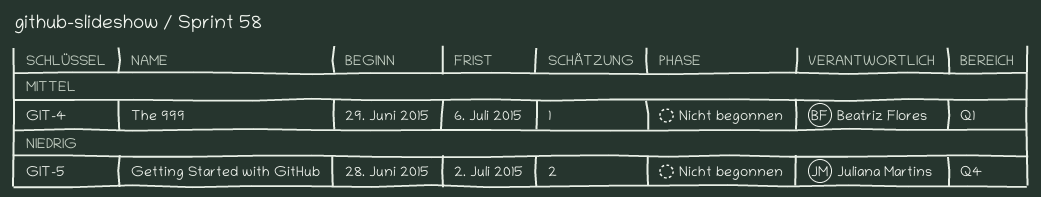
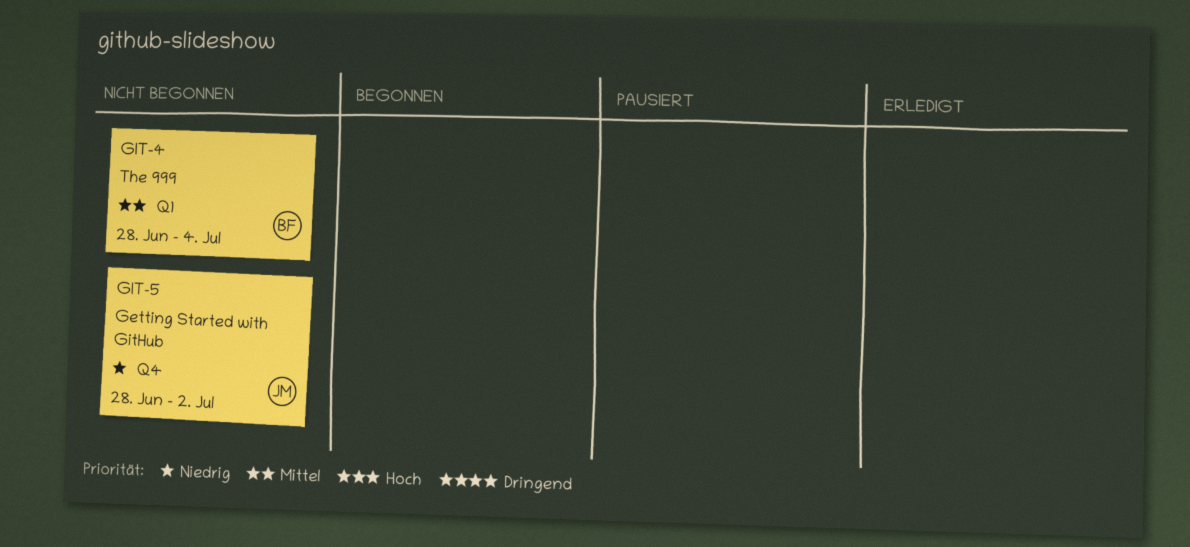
GIT-4, start: Jun 29 -> Jun 28
GIT-4, due: Jul 6 -> Jul 4

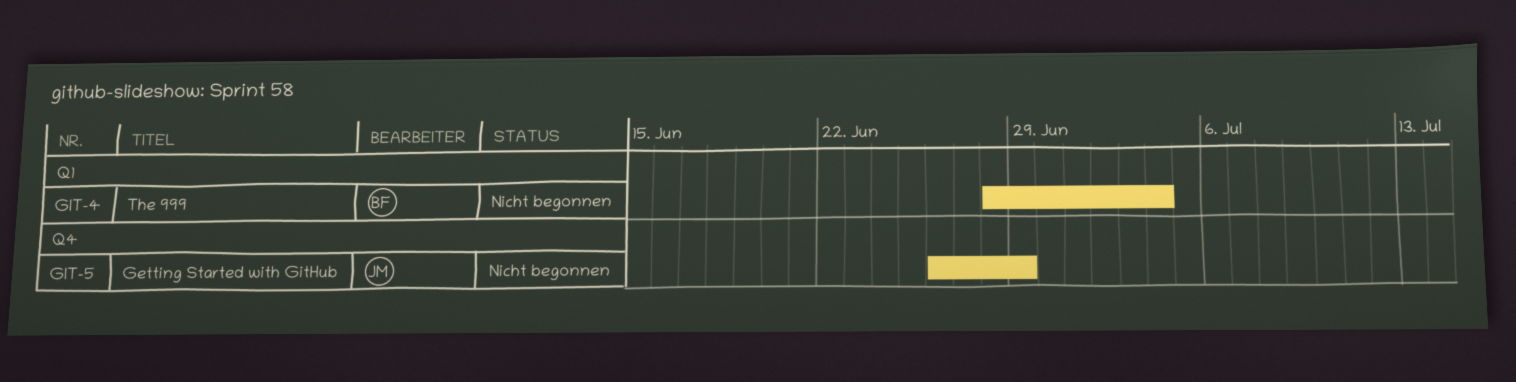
GIT-5, start: Jun 28 -> Jun 26
GIT-5, due: Jul 2 -> Jun 29

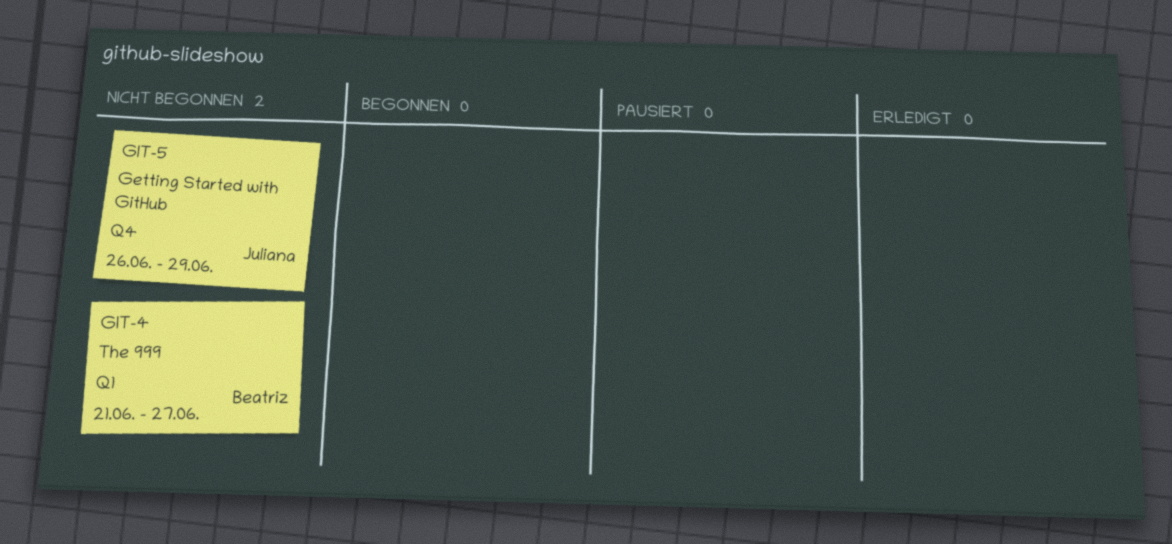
GIT-4, start: Jun 28 -> Jun 21
GIT-4, due: Jul 4 -> Jun 27

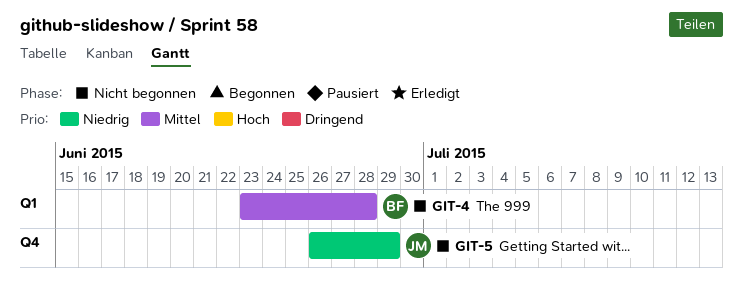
GIT-4, start: Jun 21 -> Jun 23
GIT-4, due: Jun 27 -> Jun 28

